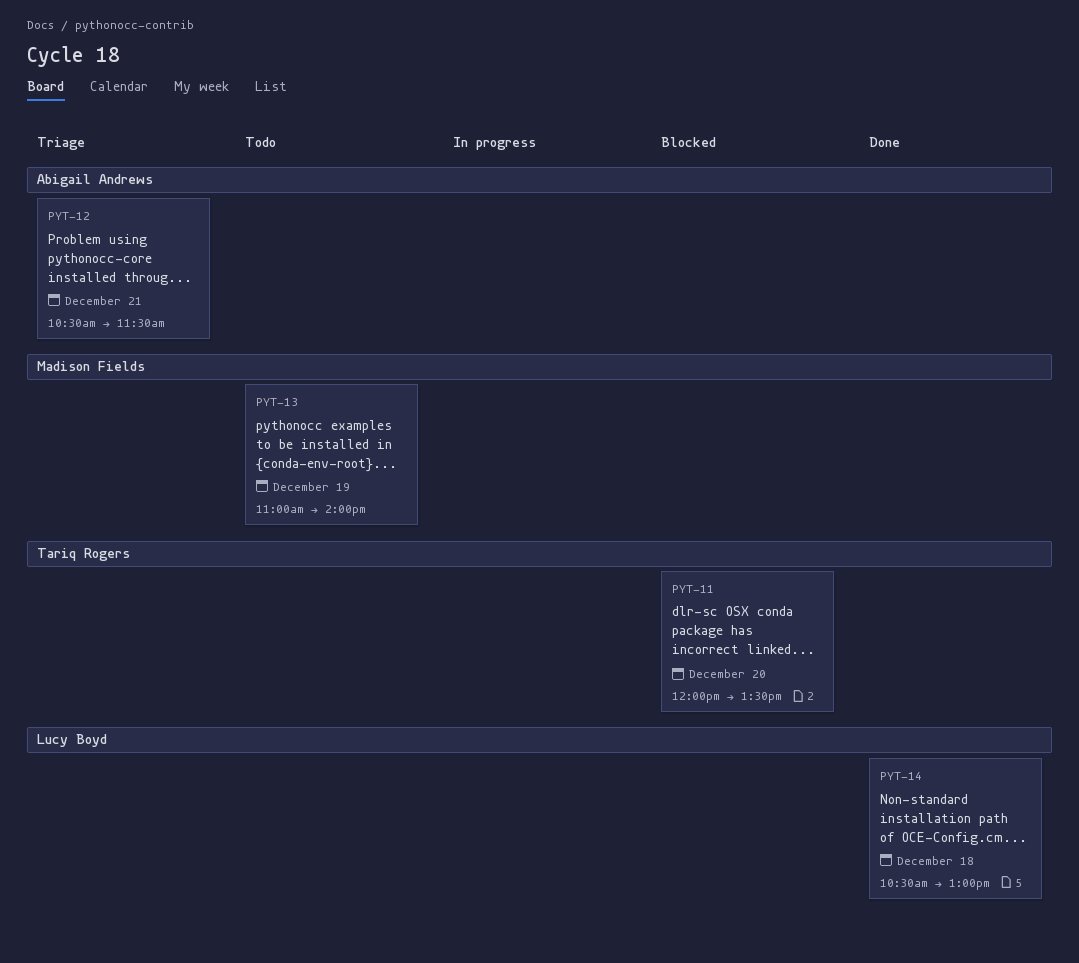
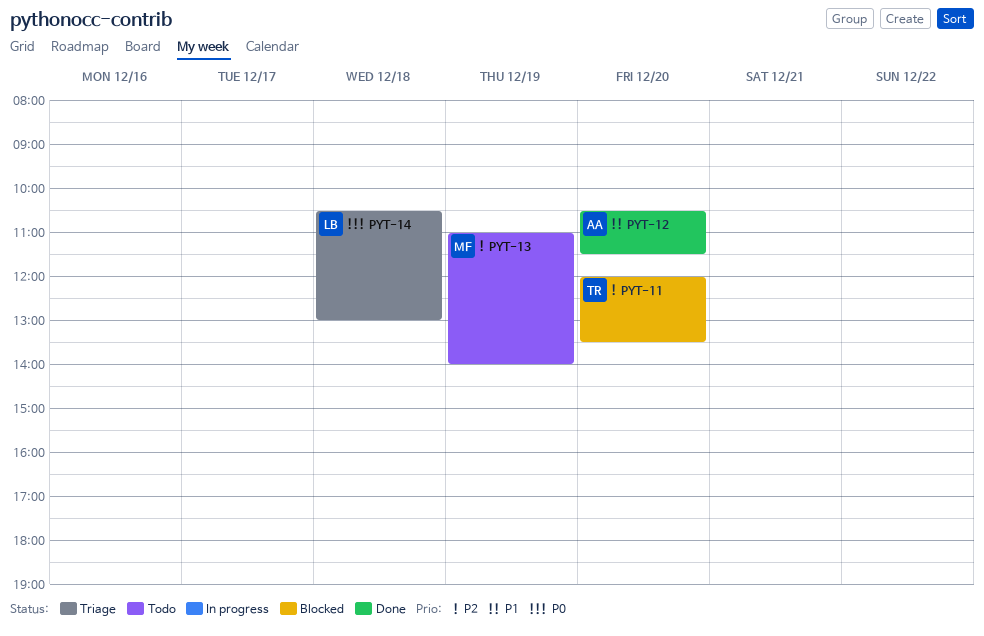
PYT-12, status: Triage -> Done
PYT-12, day: Dec 21 -> Dec 20
PYT-14, status: Done -> Triage

